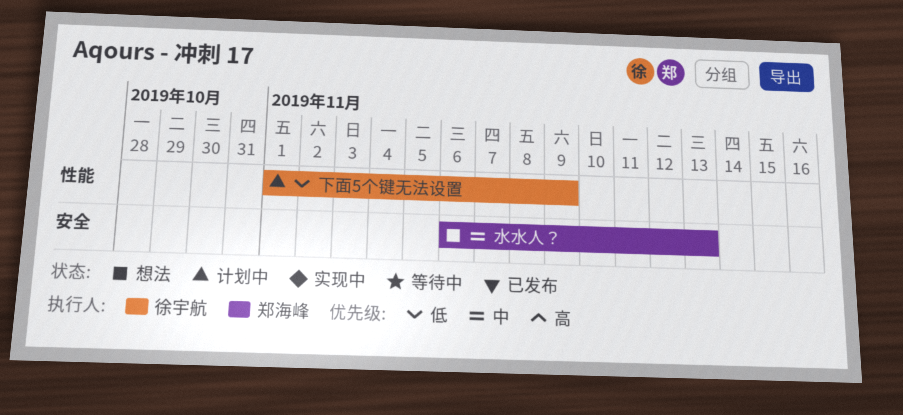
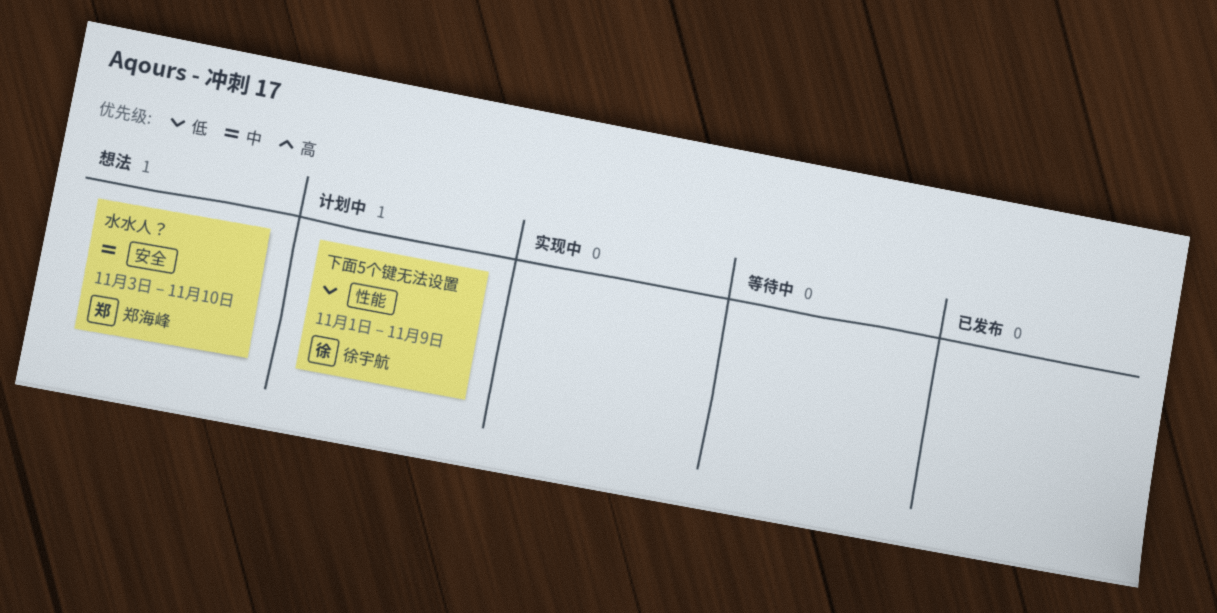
水水人？, start: Nov 6 -> Nov 3
水水人？, due: Nov 13 -> Nov 10

